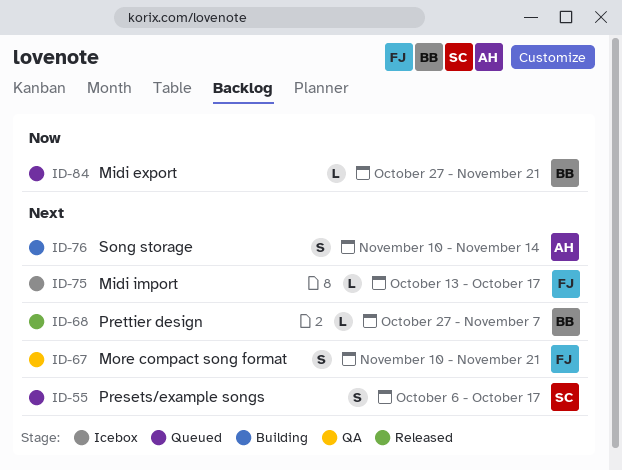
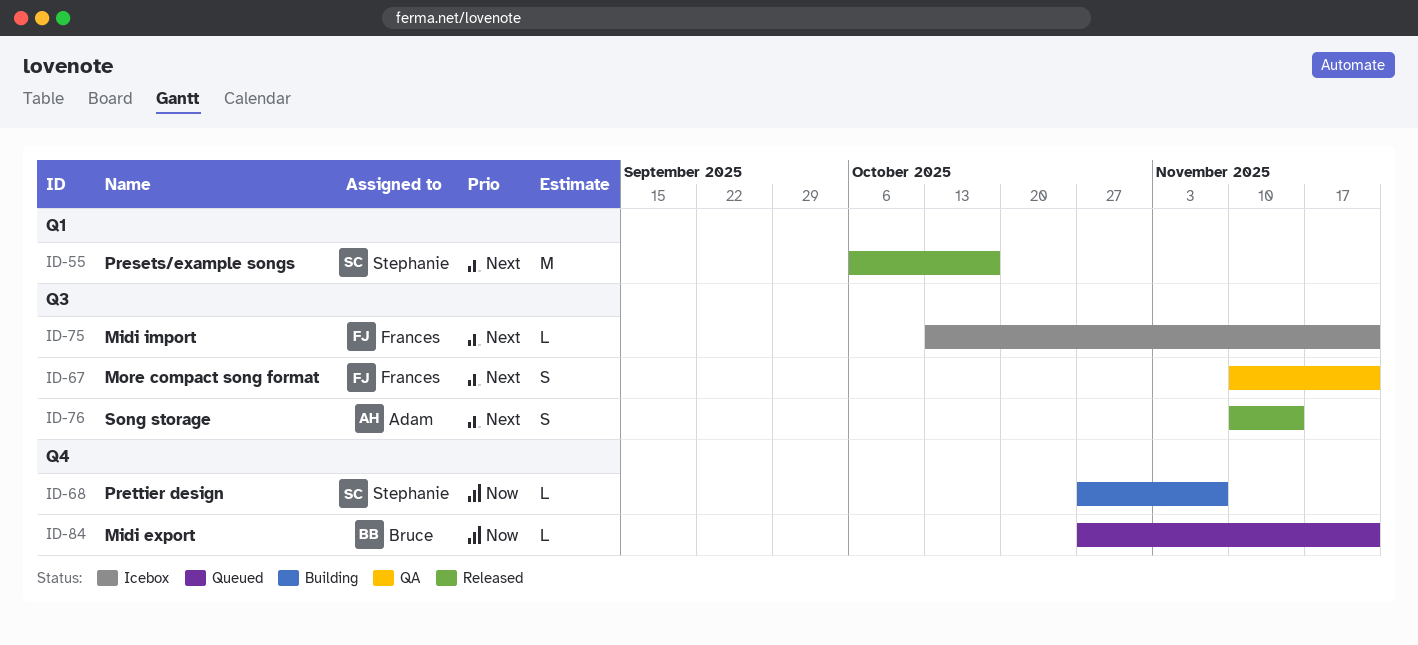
ID-55, status: Queued -> Released
ID-55, estimate: S -> M
ID-68, status: Released -> Building
ID-68, owner: Bruce -> Stephanie
ID-68, priority: Next -> Now
ID-75, due: Oct 17 -> Nov 21
ID-76, status: Building -> Released

